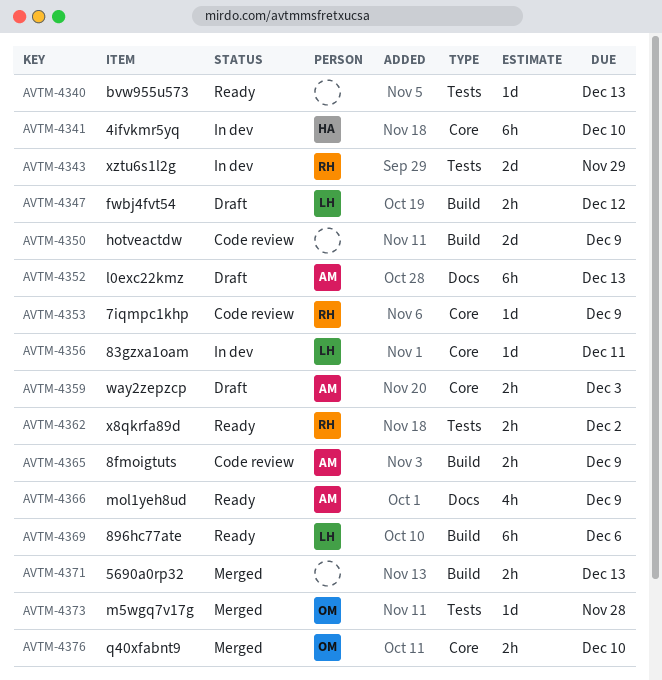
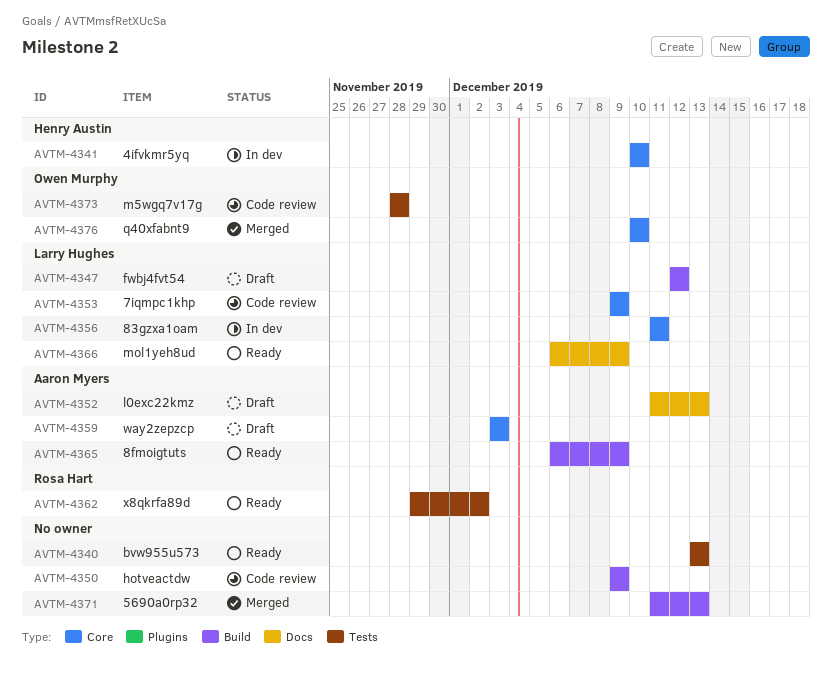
AVTM-4343: present -> none
AVTM-4353, owner: Rosa Hart -> Larry Hughes
AVTM-4365, status: Code review -> Ready
AVTM-4366, owner: Aaron Myers -> Larry Hughes
AVTM-4369: present -> none
AVTM-4373, status: Merged -> Code review

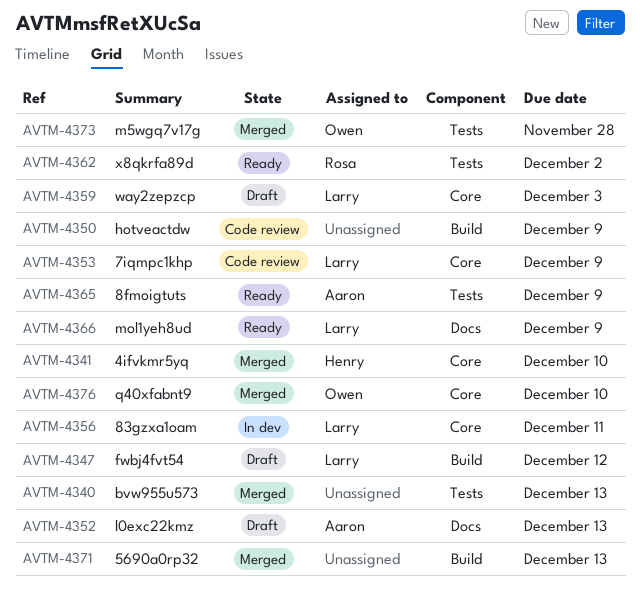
AVTM-4340, status: Ready -> Merged
AVTM-4341, status: In dev -> Merged
AVTM-4359, owner: Aaron Myers -> Larry Hughes
AVTM-4365, label: Build -> Tests
AVTM-4373, status: Code review -> Merged

